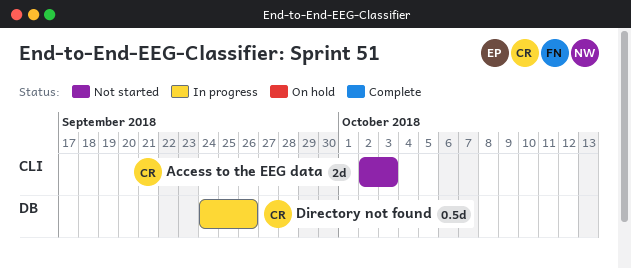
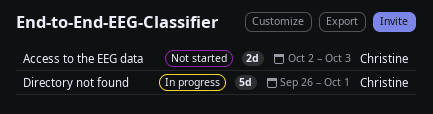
Directory not found, estimate: 0.5d -> 5d
Directory not found, start: Sep 24 -> Sep 26
Directory not found, due: Sep 26 -> Oct 1

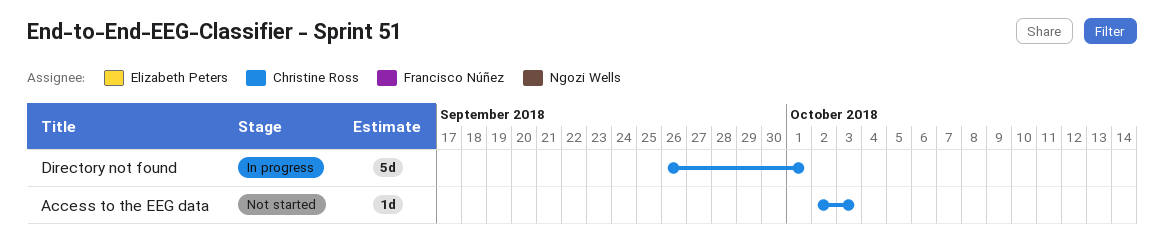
Access to the EEG data, estimate: 2d -> 1d

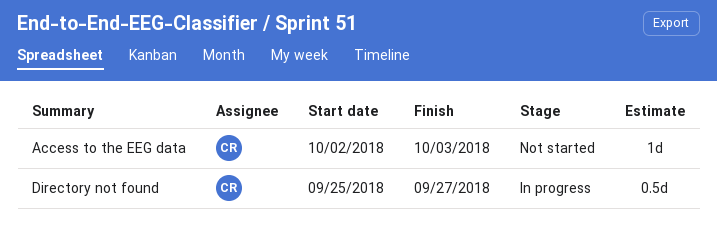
Directory not found, estimate: 5d -> 0.5d
Directory not found, start: Sep 26 -> Sep 25
Directory not found, due: Oct 1 -> Sep 27

